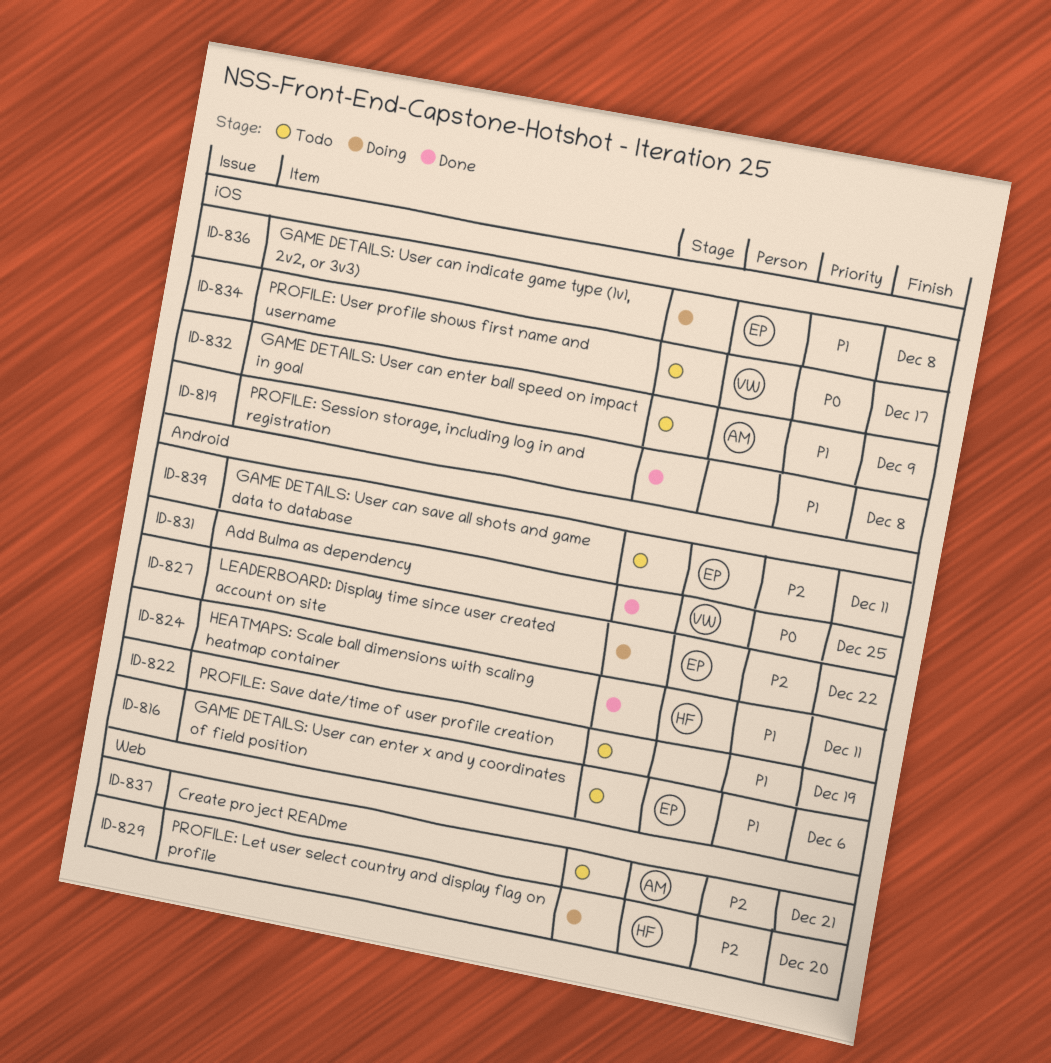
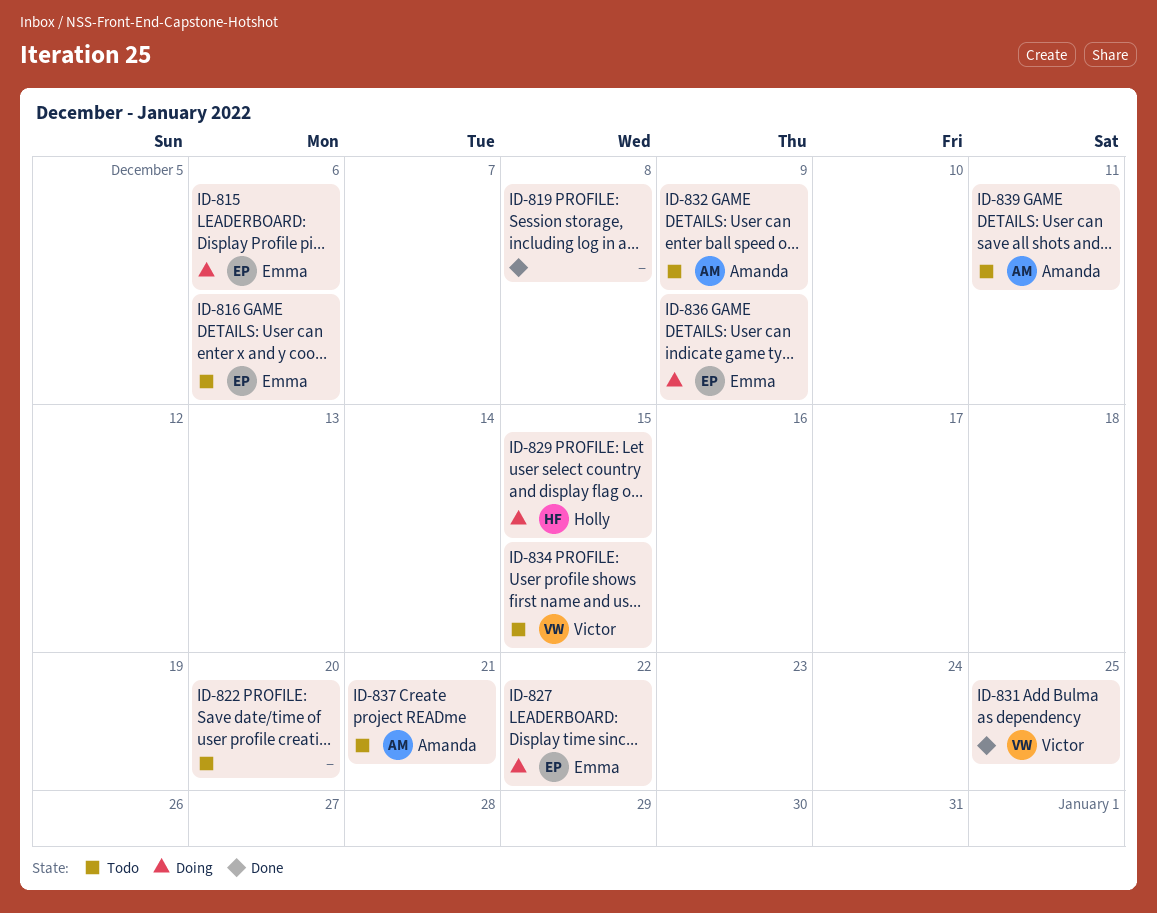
ID-815: none -> present
ID-822, due: Dec 19 -> Dec 20
ID-824: present -> none
ID-829, due: Dec 20 -> Dec 15
ID-834, due: Dec 17 -> Dec 15
ID-836, due: Dec 8 -> Dec 9
ID-839, owner: Emma -> Amanda

